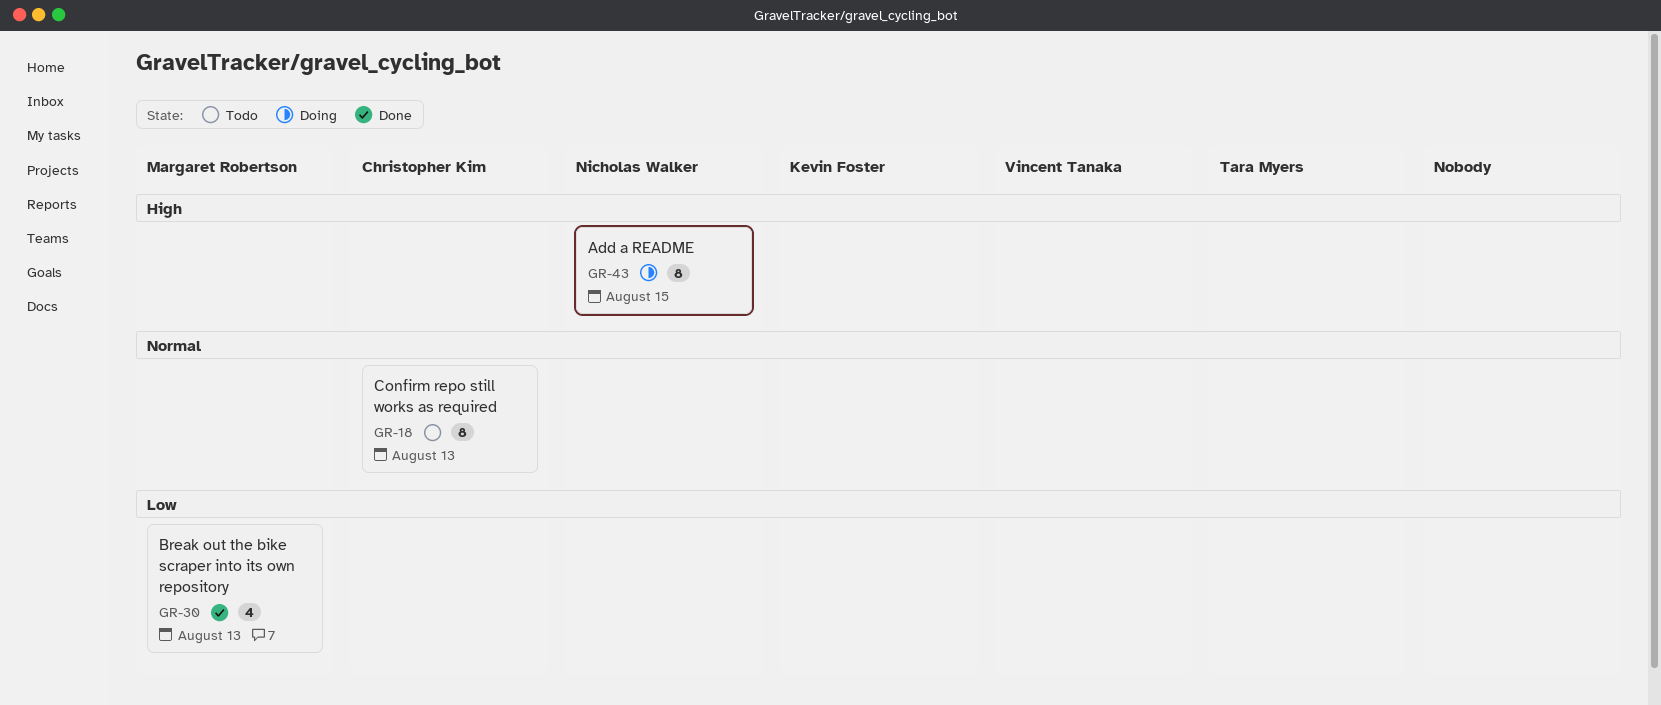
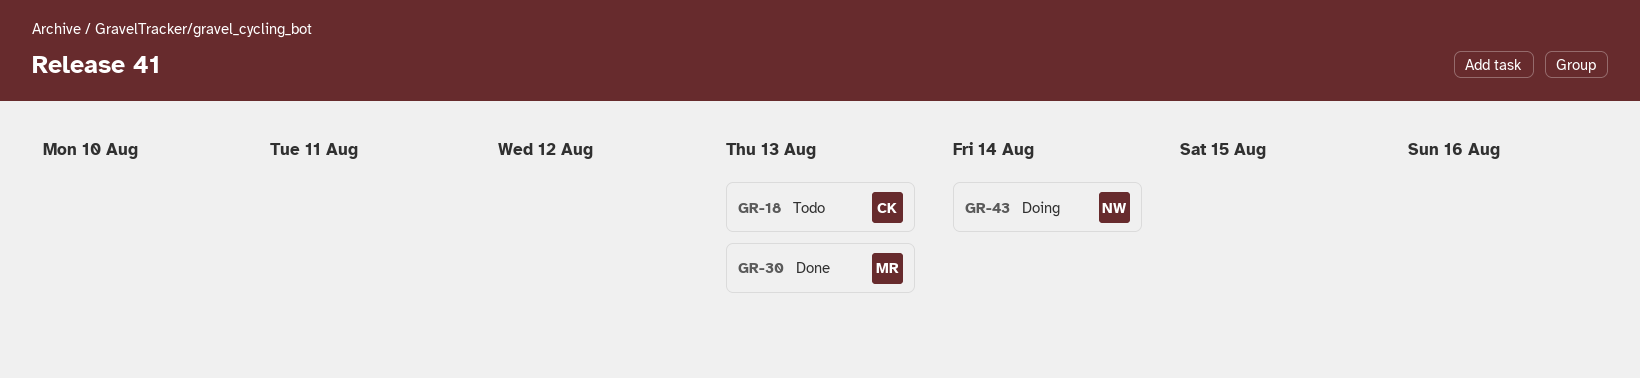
GR-43, due: Aug 15 -> Aug 14

